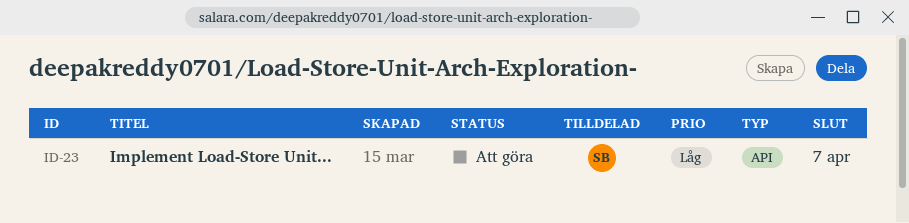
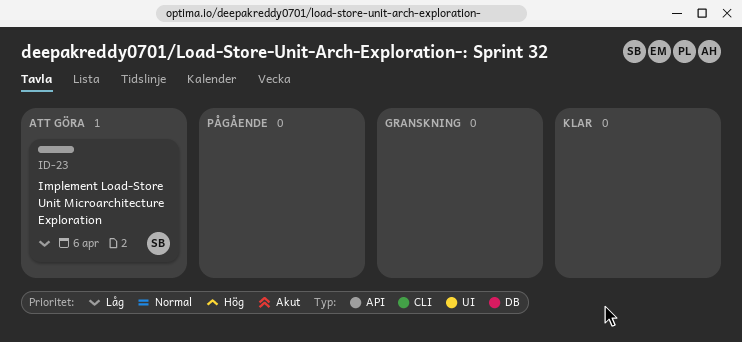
ID-23, due: Apr 7 -> Apr 6

